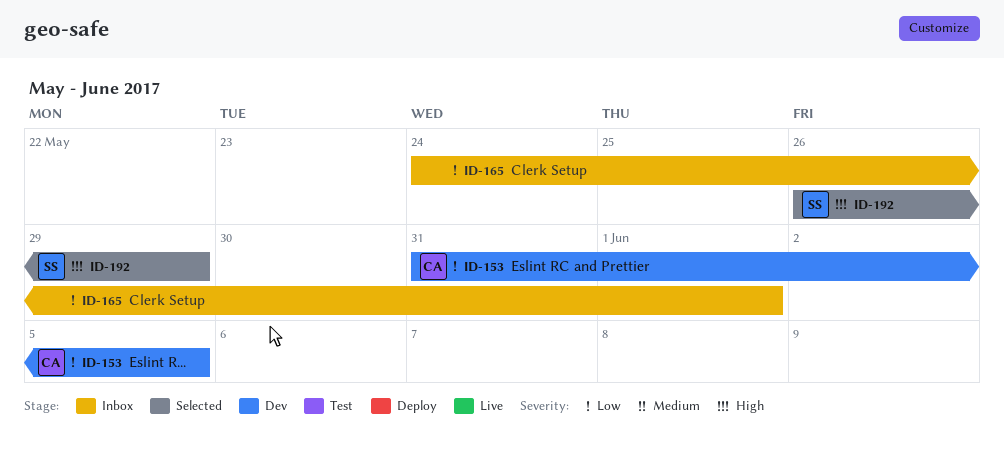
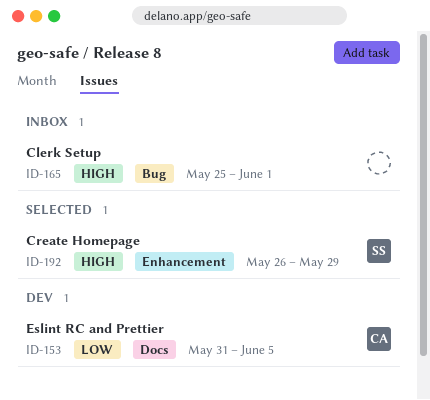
ID-165, priority: Low -> High
ID-165, start: May 24 -> May 25

